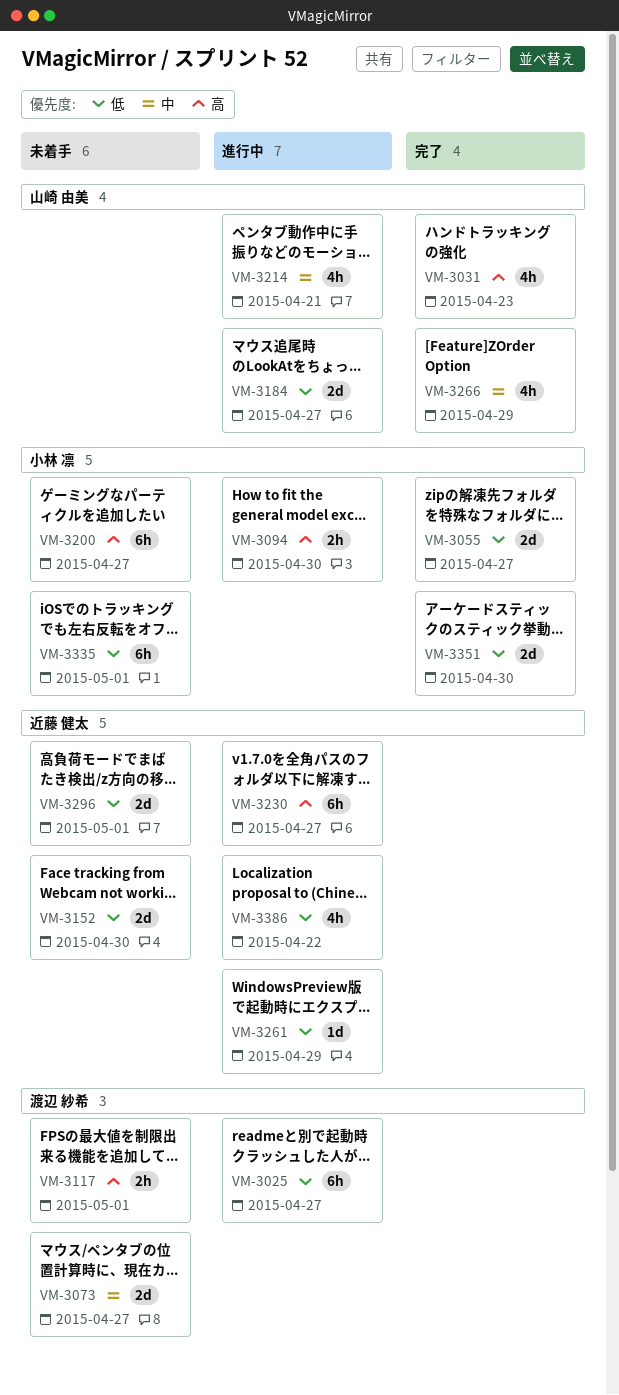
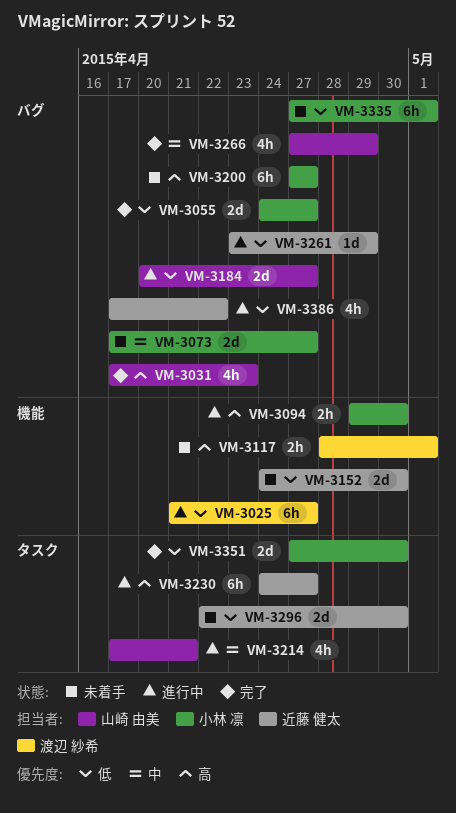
VM-3073, owner: 渡辺 紗希 -> 小林 凛
VM-3296, due: May 1 -> Apr 30

